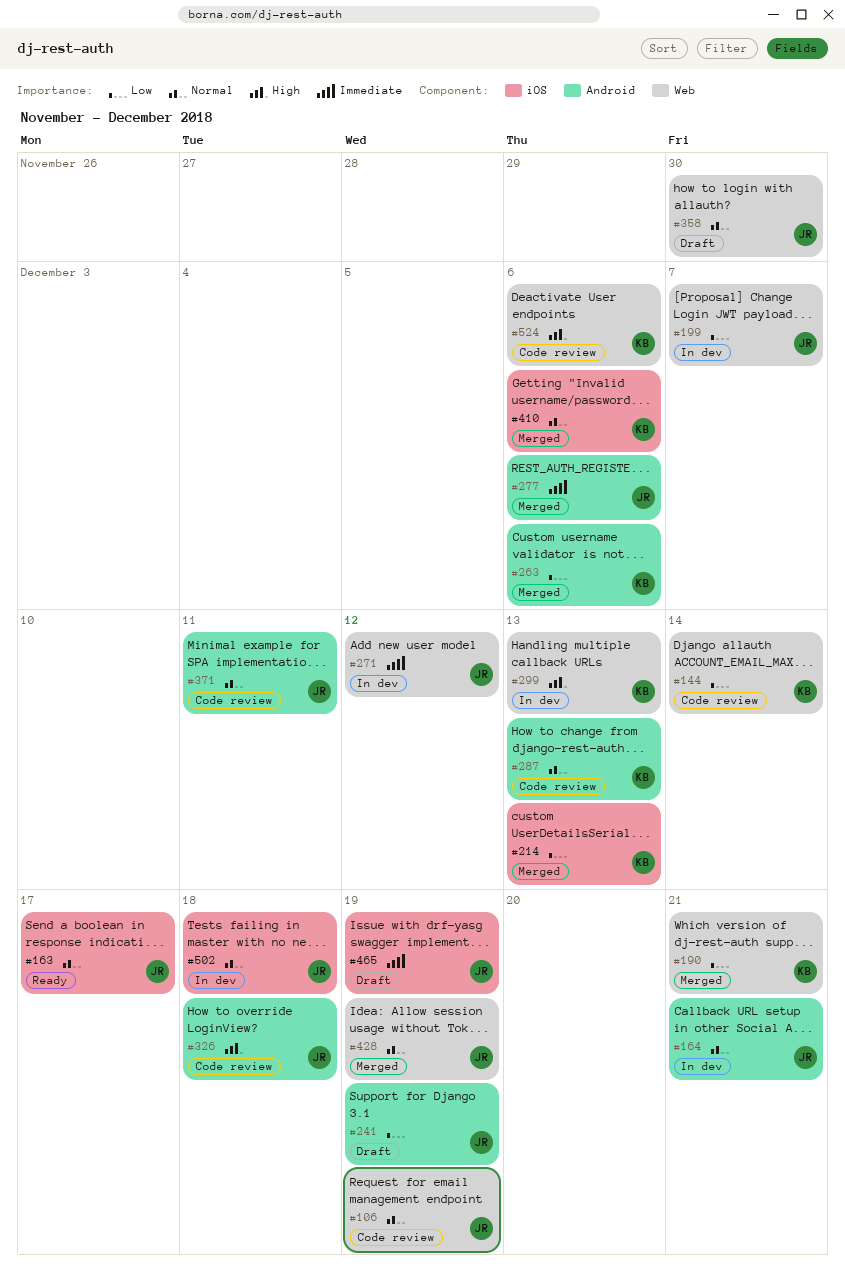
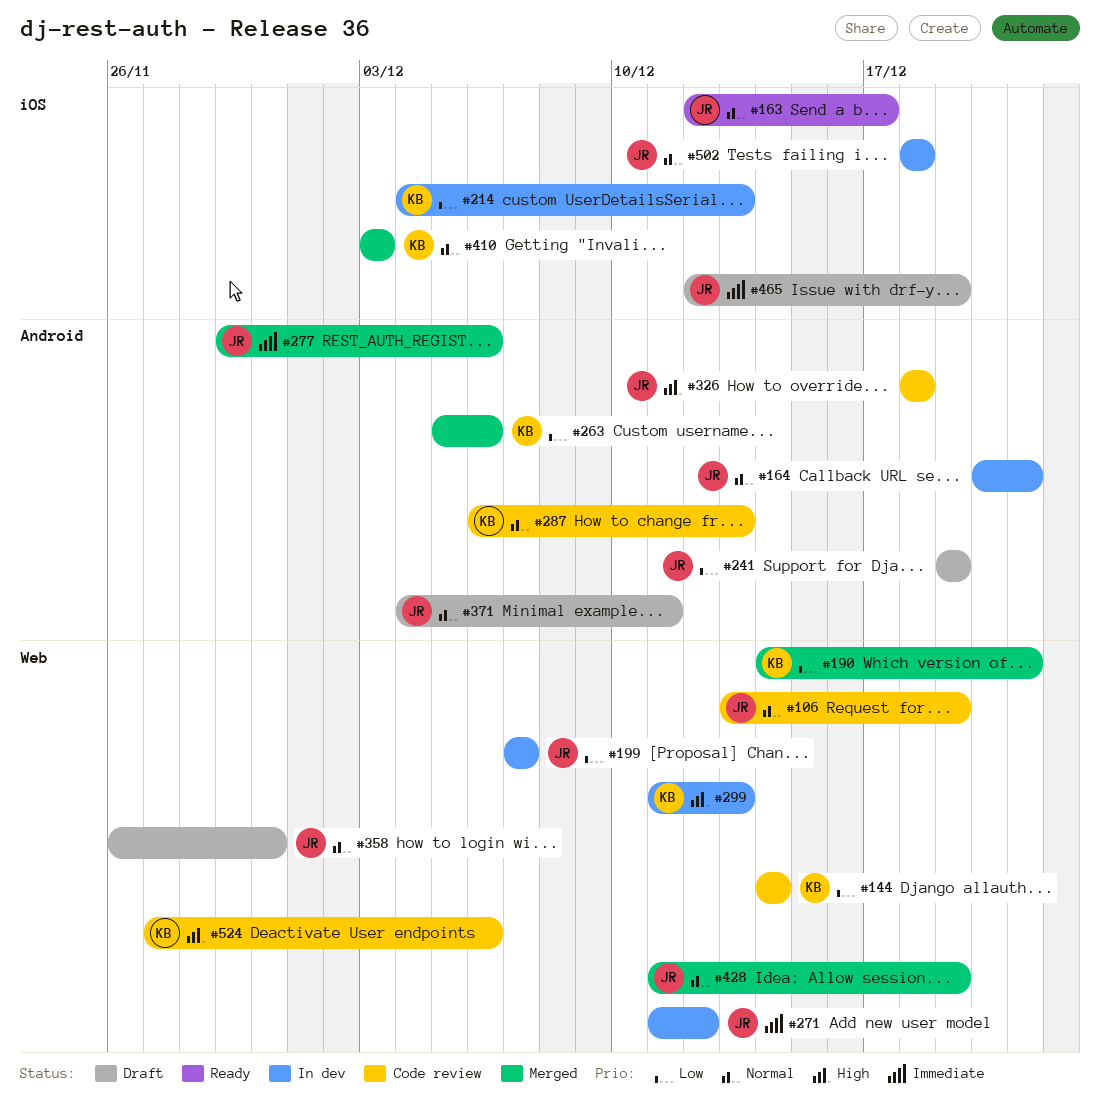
#214, status: Merged -> In dev
#371, status: Code review -> Draft
#410, due: Dec 6 -> Dec 3

